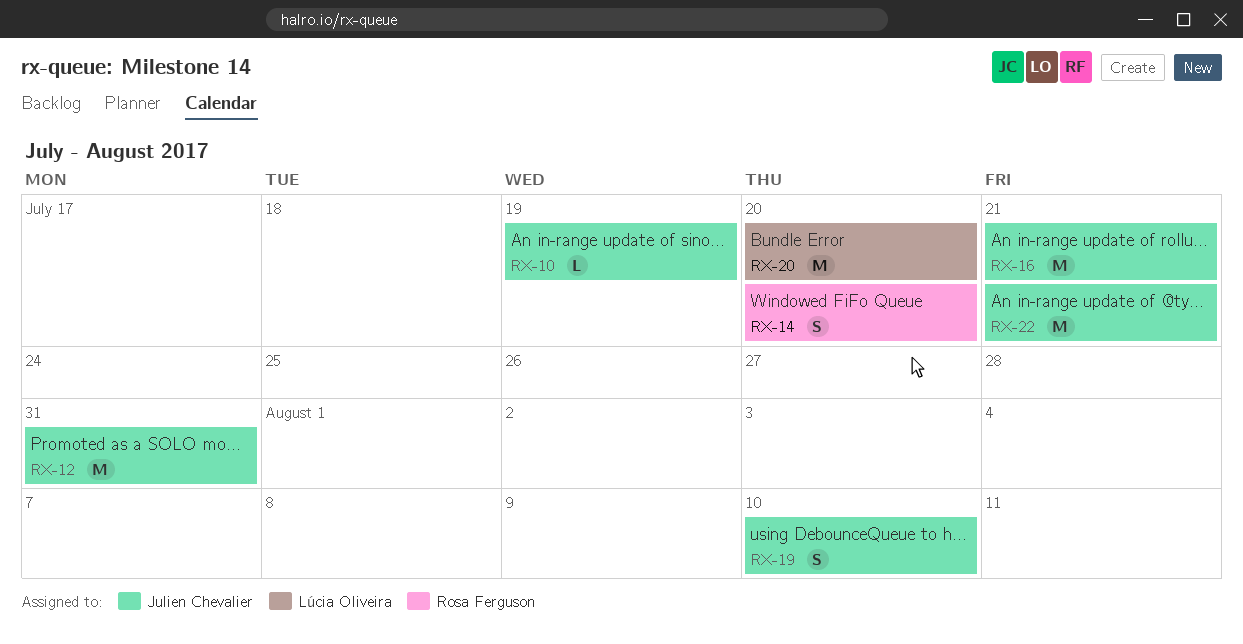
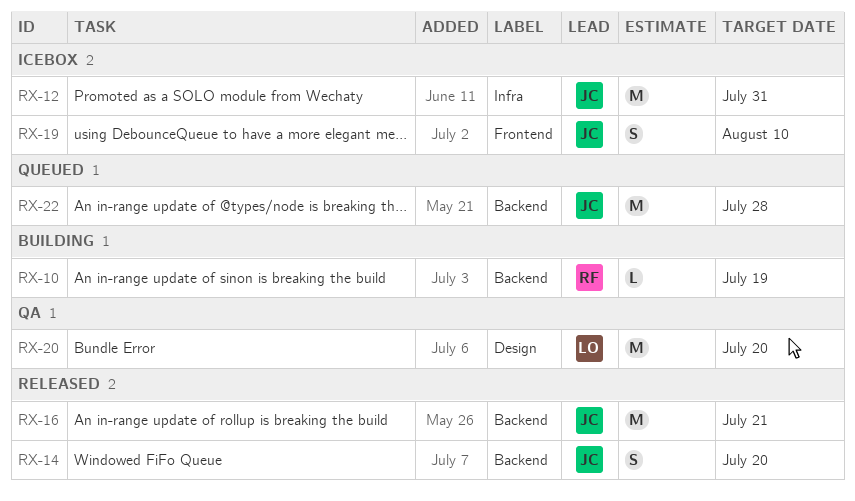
RX-10, owner: Julien Chevalier -> Rosa Ferguson
RX-14, owner: Rosa Ferguson -> Julien Chevalier
RX-22, due: Jul 21 -> Jul 28

